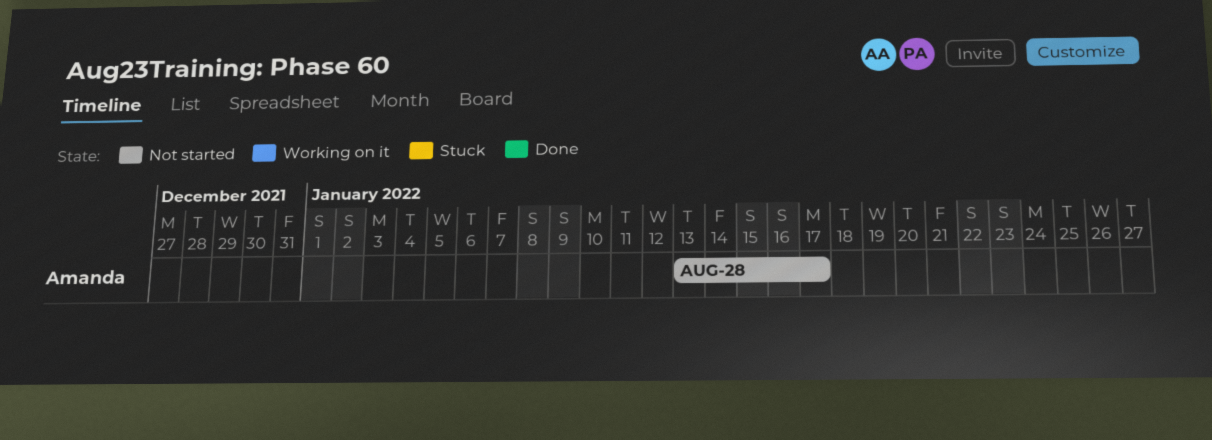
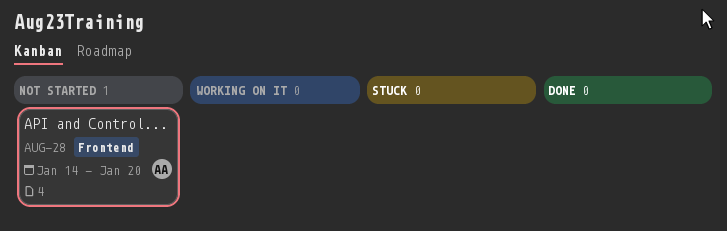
AUG-28, start: Jan 13 -> Jan 14
AUG-28, due: Jan 17 -> Jan 20

